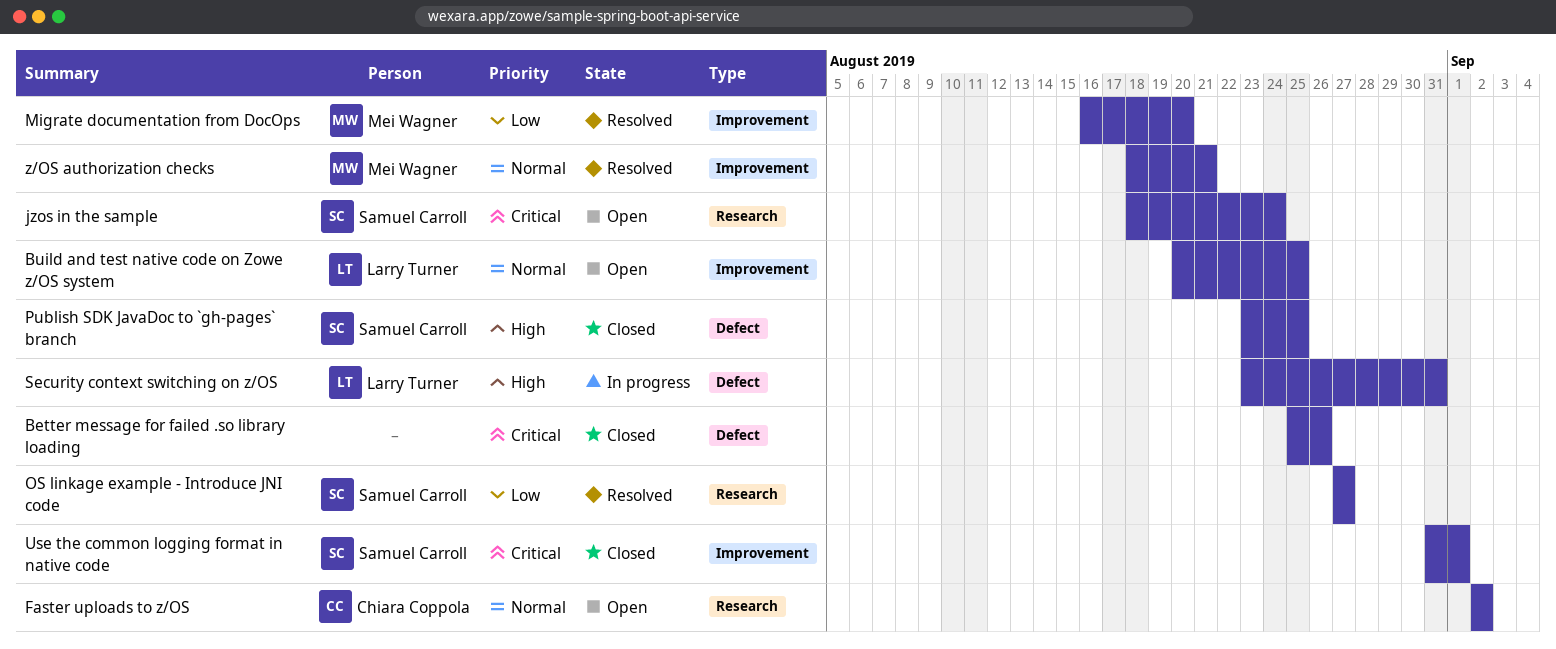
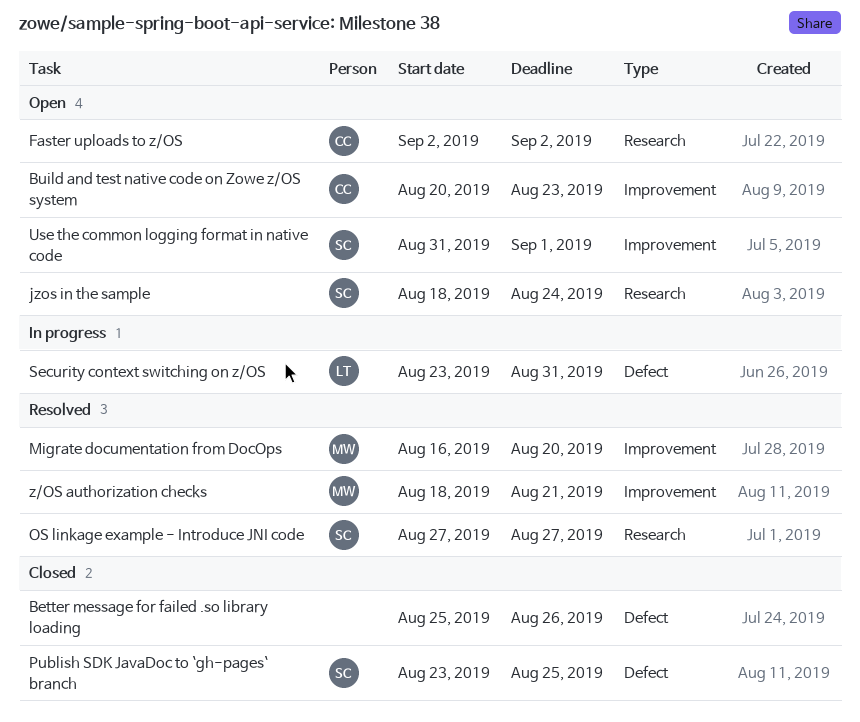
Build and test native code on Zowe z/OS system, owner: Larry Turner -> Chiara Coppola
Build and test native code on Zowe z/OS system, due: Aug 25 -> Aug 23
Use the common logging format in native code, status: Closed -> Open

